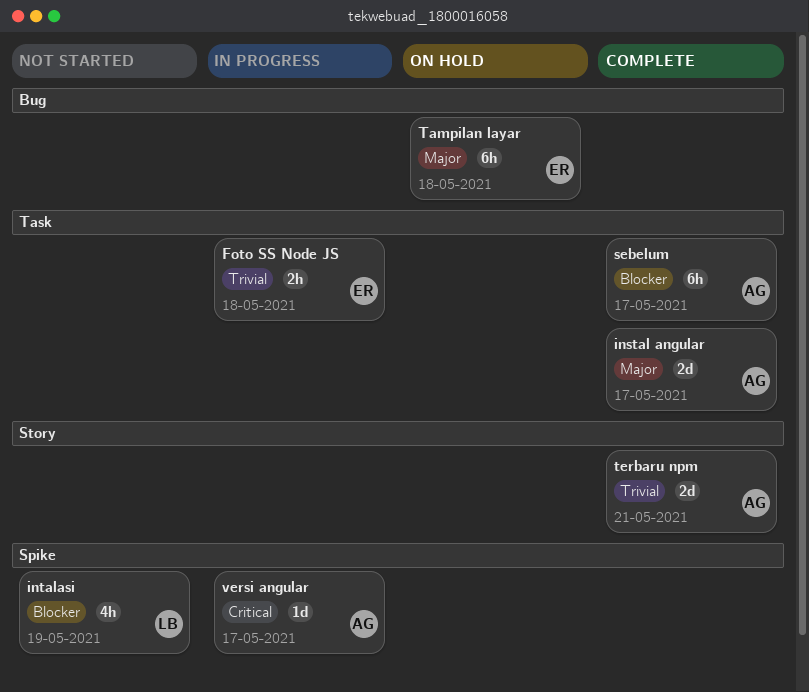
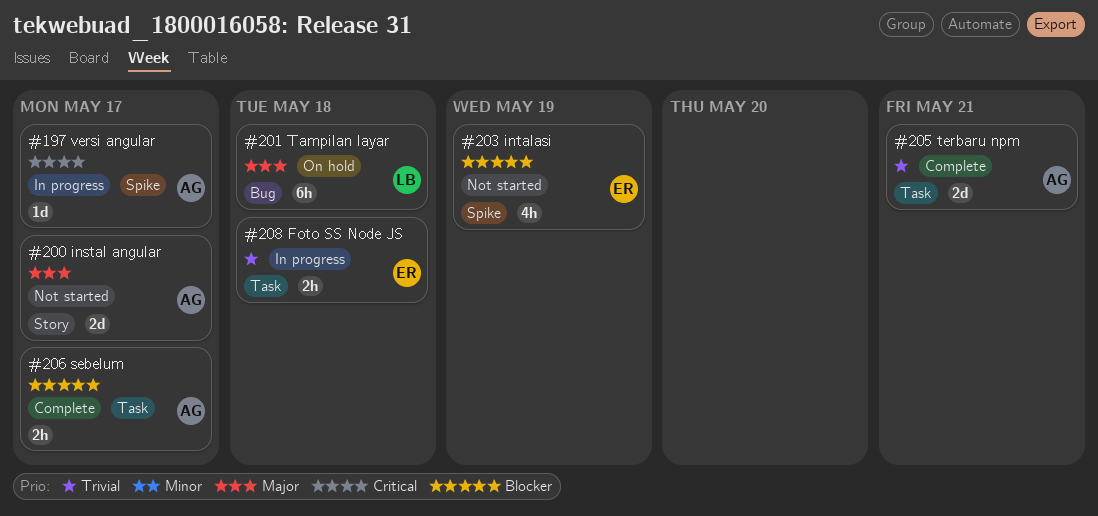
instal angular, status: Complete -> Not started
instal angular, label: Task -> Story
intalasi, owner: LB -> ER
sebelum, estimate: 6h -> 2h
Tampilan layar, owner: ER -> LB
terbaru npm, label: Story -> Task

